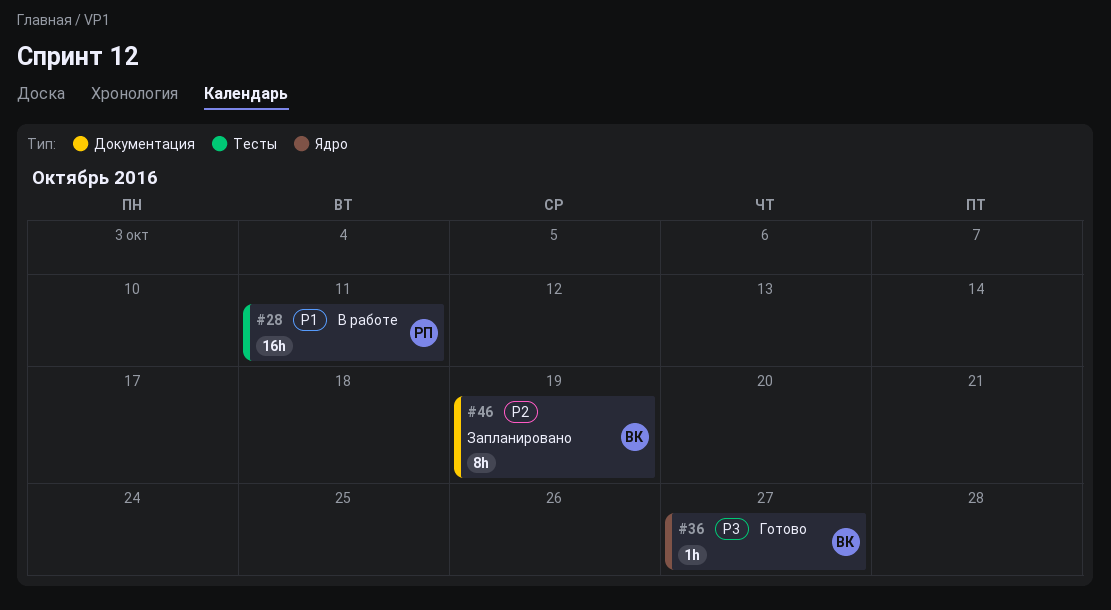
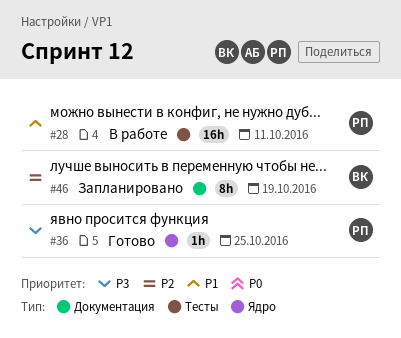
#36, owner: ВК -> РП
#36, due: Oct 27 -> Oct 25

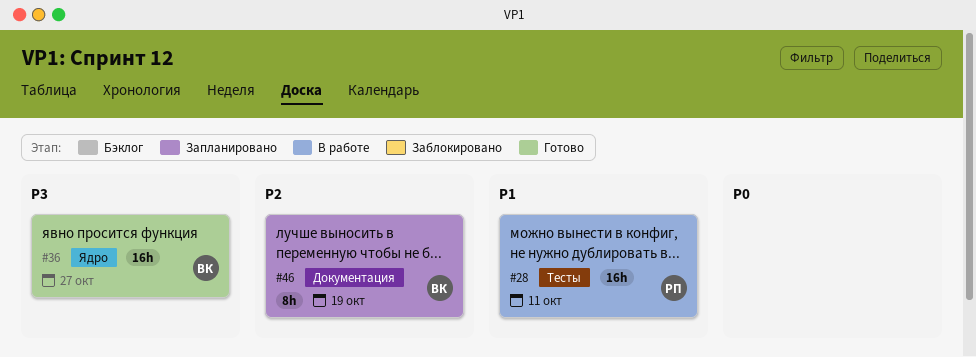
#36, owner: РП -> ВК
#36, estimate: 1h -> 16h
#36, due: Oct 25 -> Oct 27

